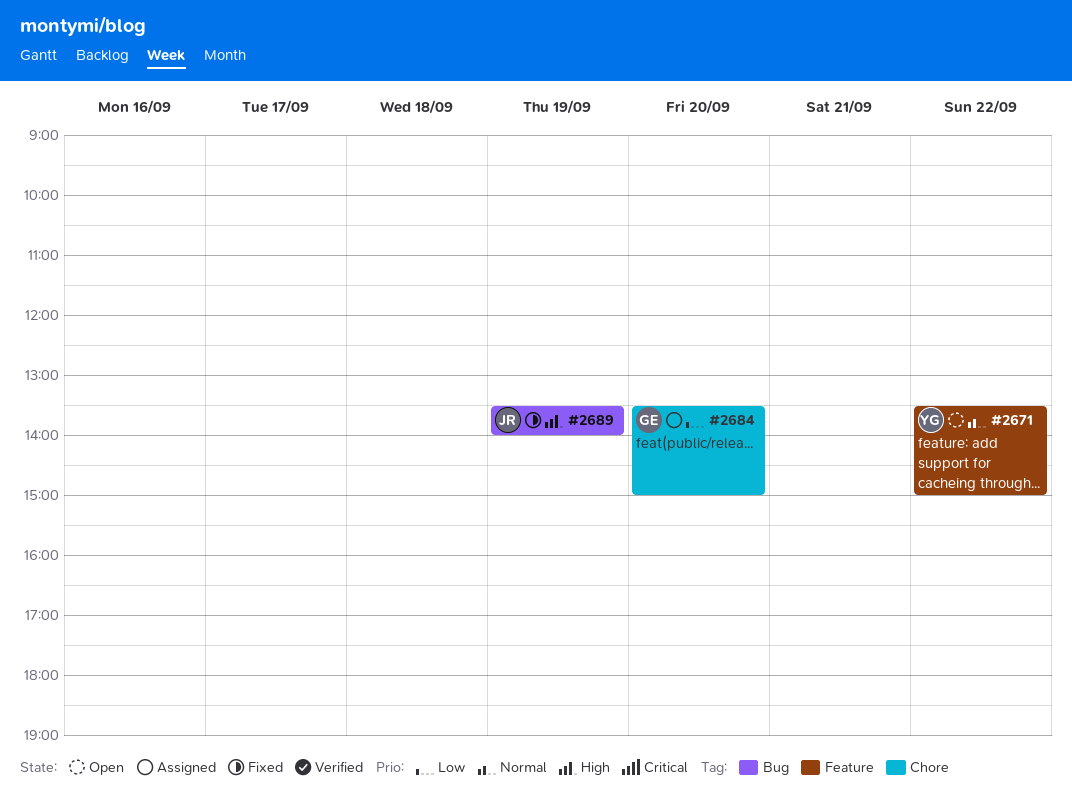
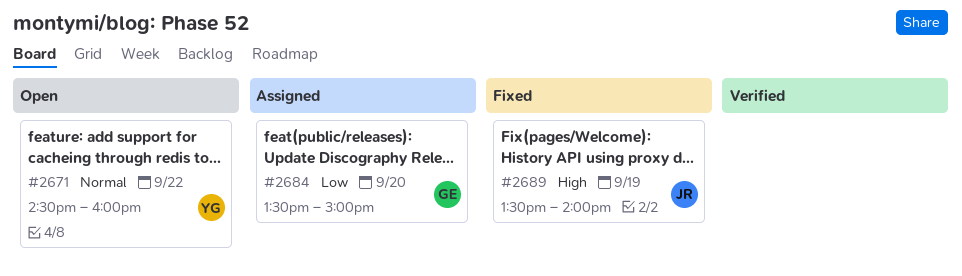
#2671, begins: 13:30 -> 14:30
#2671, ends: 15:00 -> 16:00

